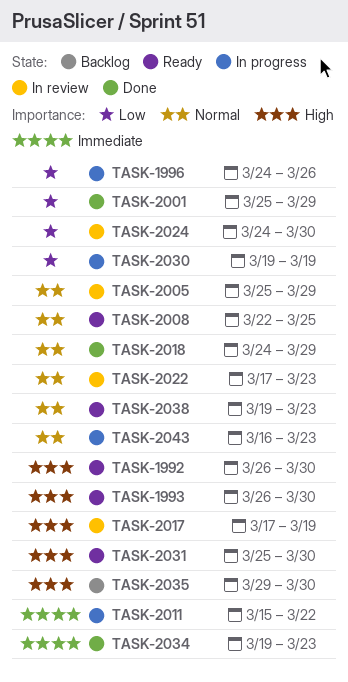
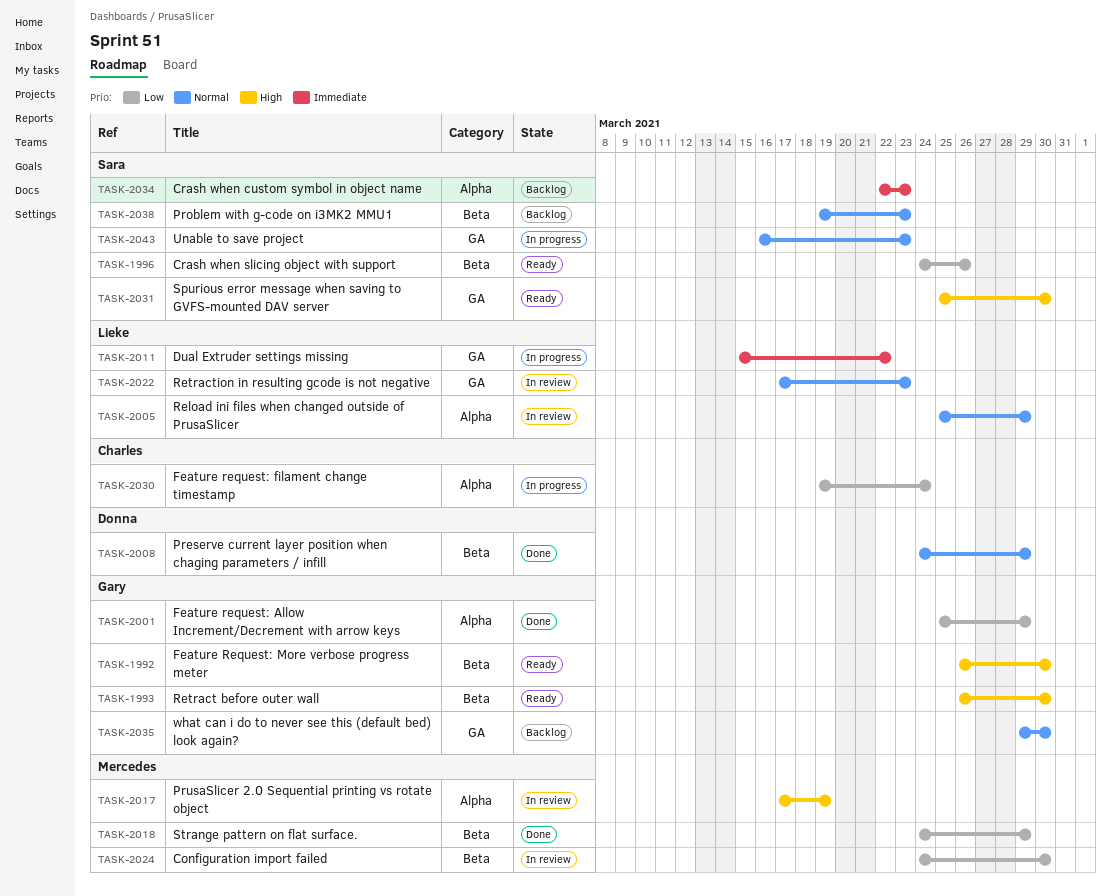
TASK-1996, status: In progress -> Ready
TASK-2008, status: Ready -> Done
TASK-2008, start: Mar 22 -> Mar 24
TASK-2008, due: Mar 25 -> Mar 29
TASK-2018, priority: Normal -> Low
TASK-2030, due: Mar 19 -> Mar 24
TASK-2034, status: Done -> Backlog
TASK-2034, start: Mar 19 -> Mar 22
TASK-2035, priority: High -> Normal
TASK-2038, status: Ready -> Backlog

